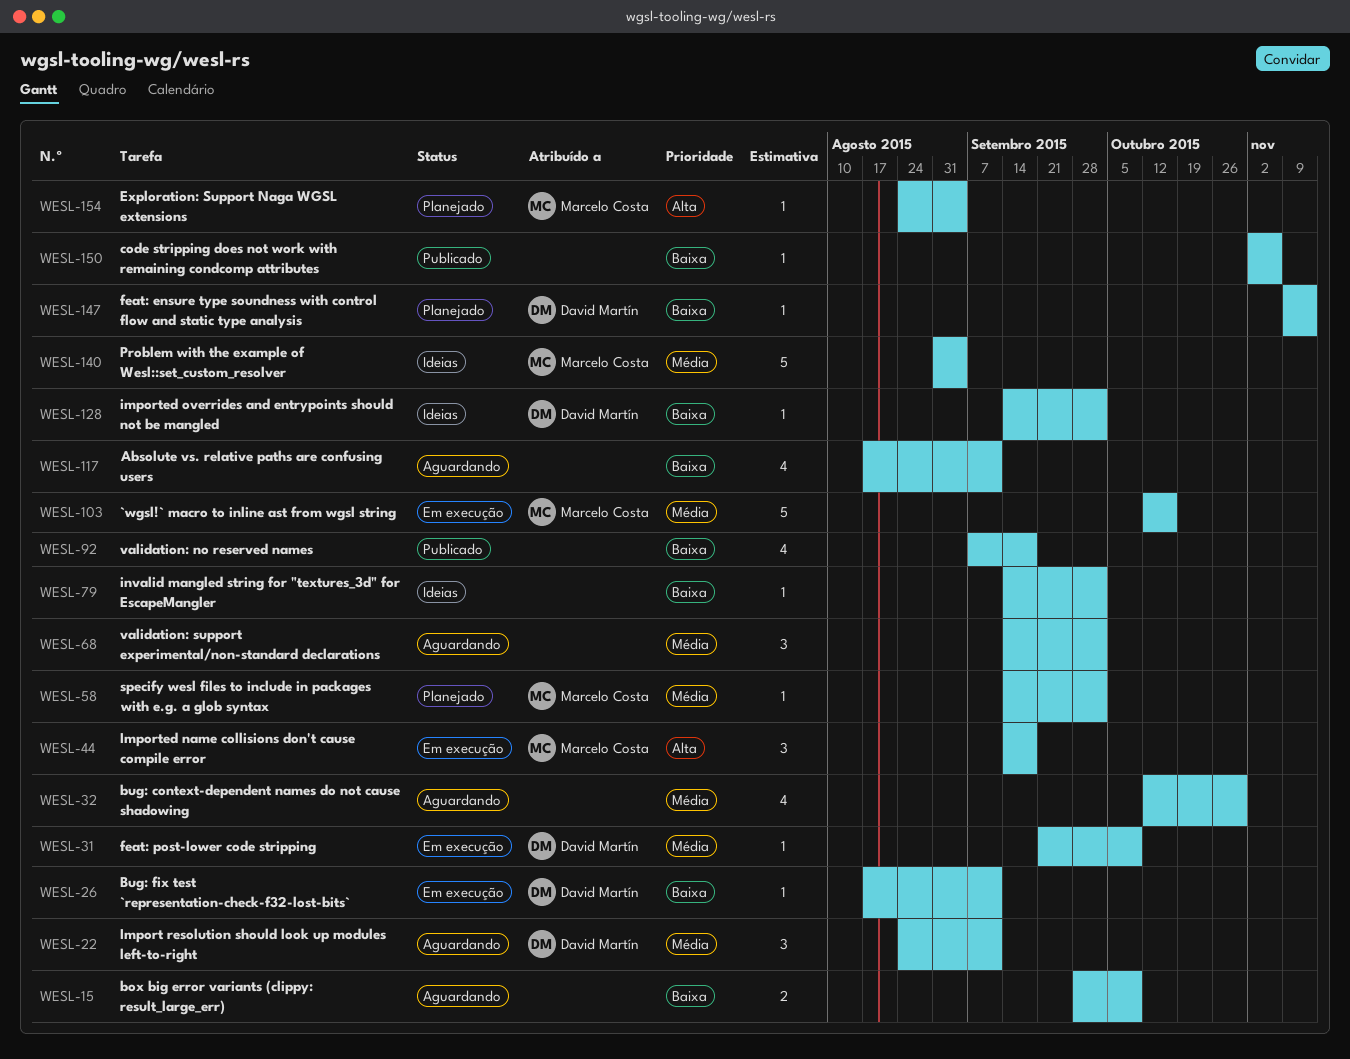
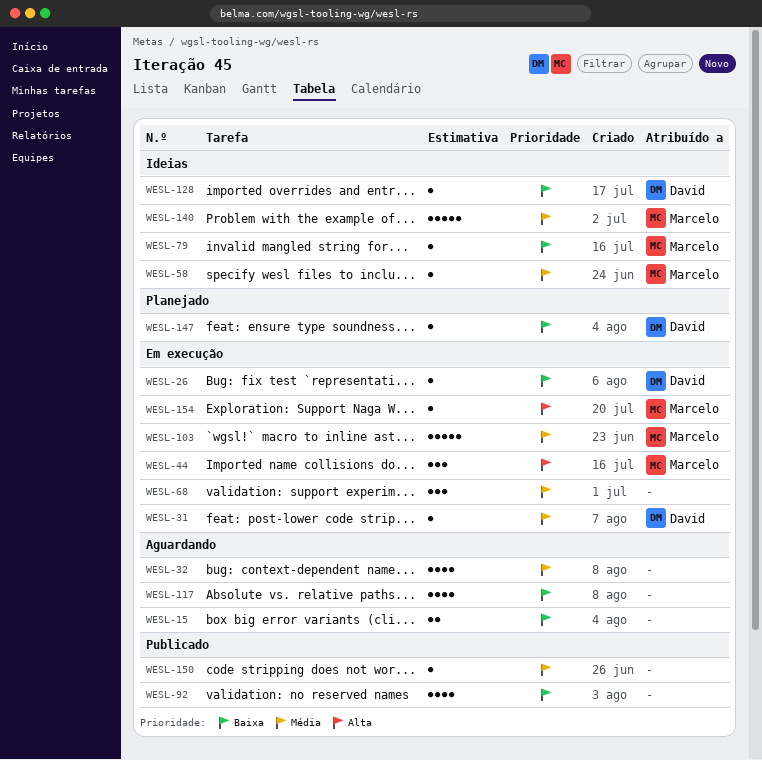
WESL-22: present -> none
WESL-58, status: Planejado -> Ideias
WESL-68, status: Aguardando -> Em execução
WESL-79, owner: none -> Marcelo Costa
WESL-150, priority: Baixa -> Média
WESL-154, status: Planejado -> Em execução

